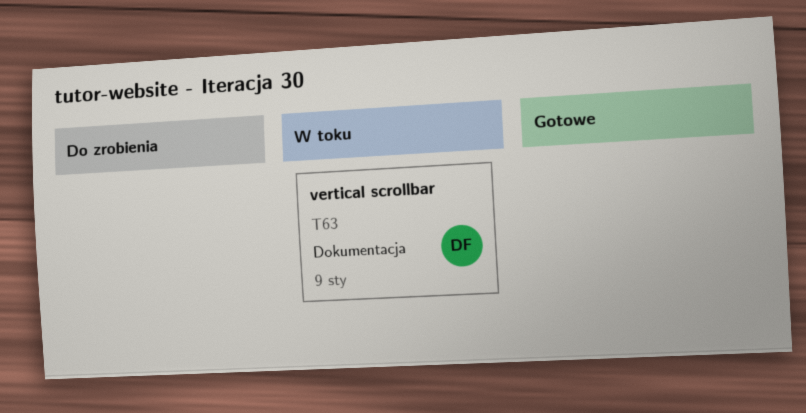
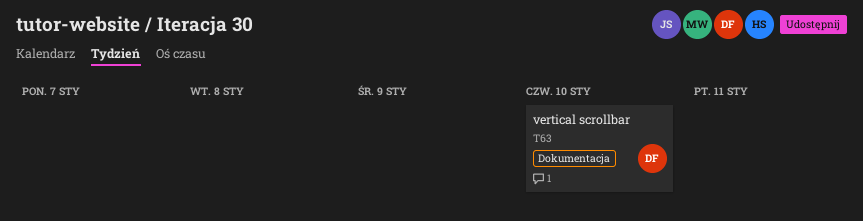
T63, due: Jan 9 -> Jan 10

